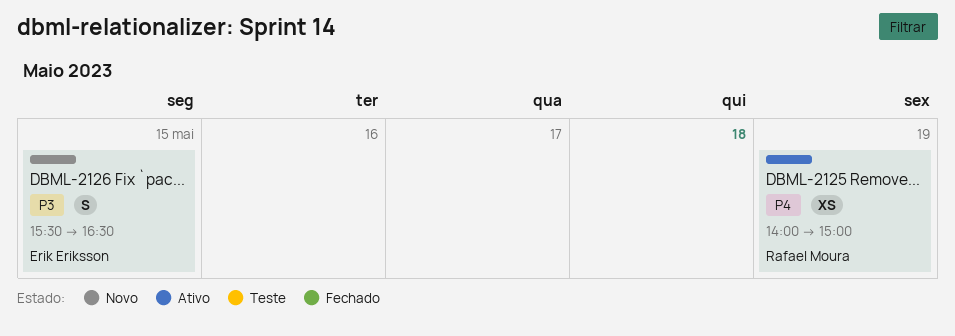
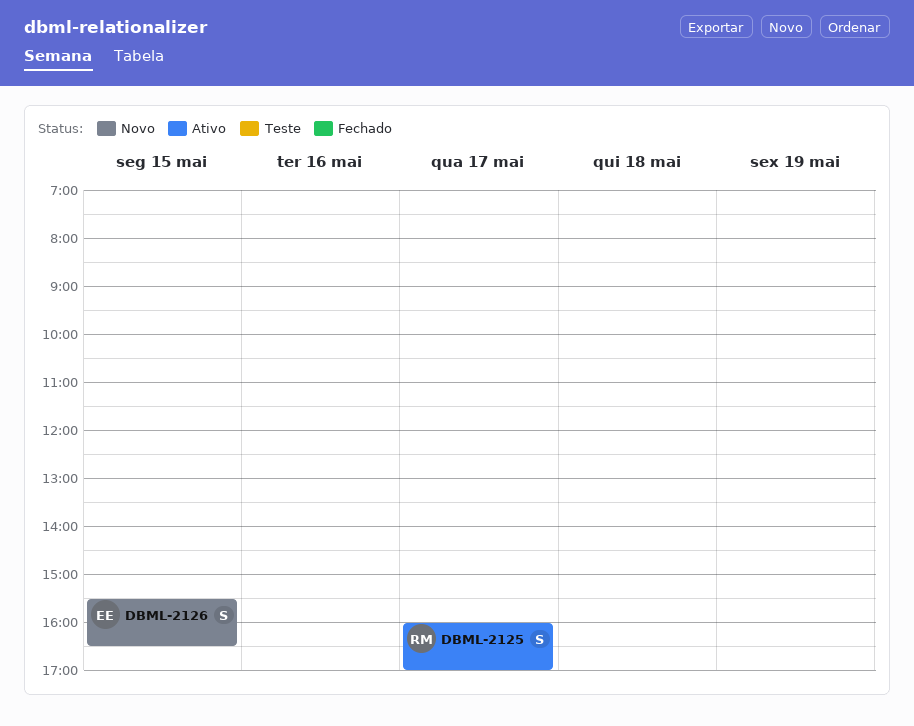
DBML-2125, estimate: XS -> S
DBML-2125, day: May 19 -> May 17
DBML-2125, begins: 14:00 -> 16:00
DBML-2125, ends: 15:00 -> 17:00

